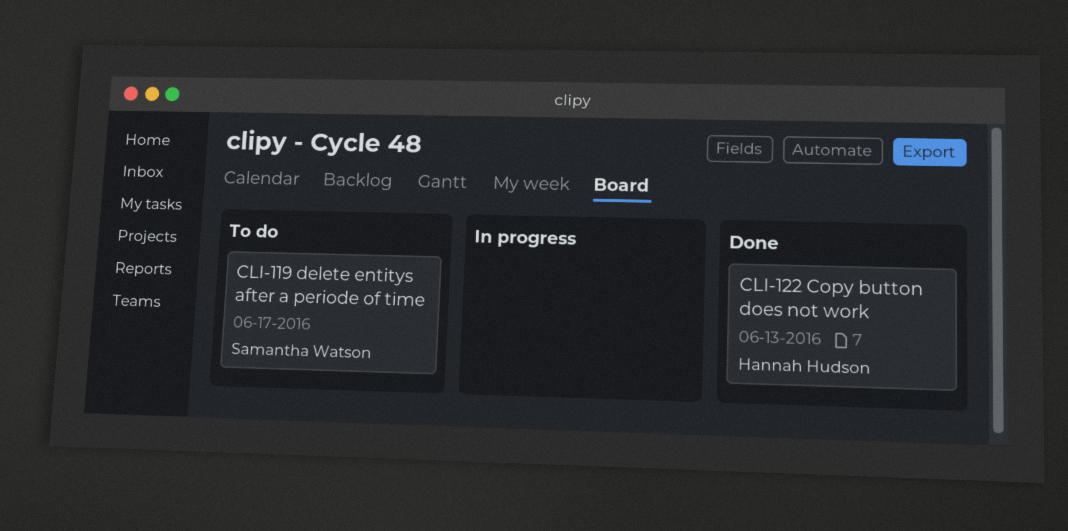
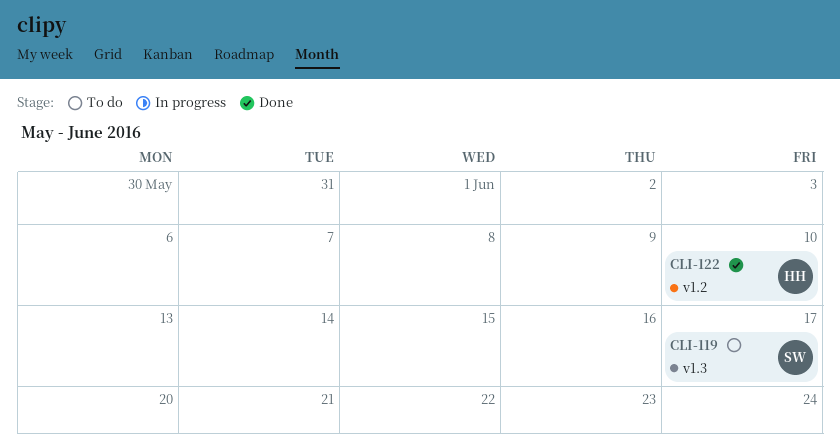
CLI-122, due: Jun 13 -> Jun 10

